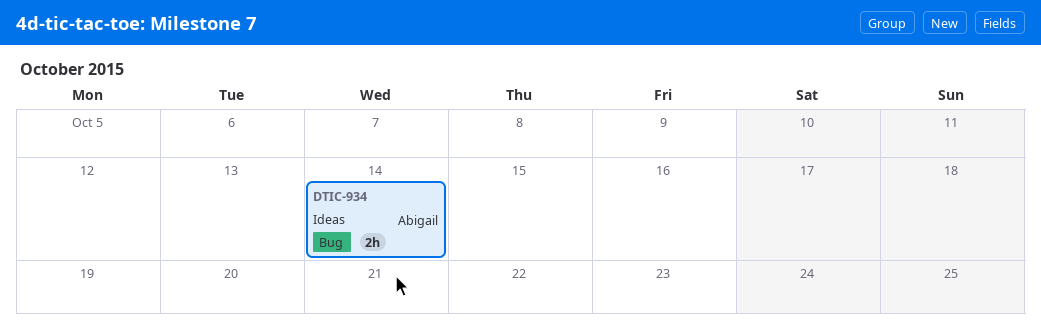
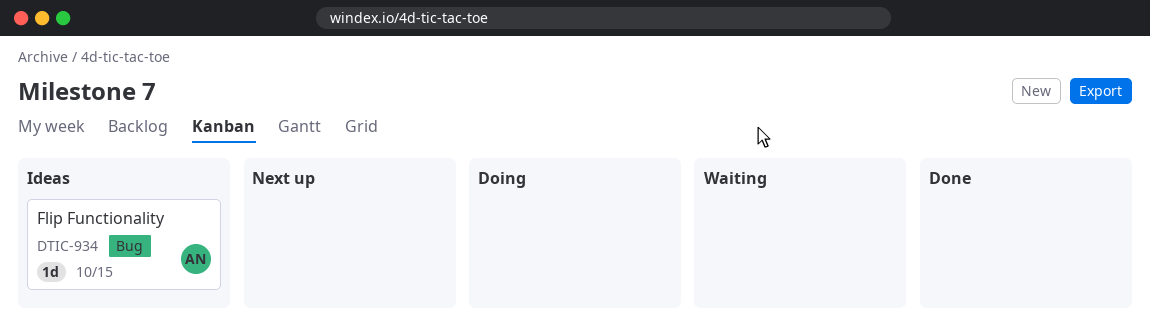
DTIC-934, estimate: 2h -> 1d
DTIC-934, due: Oct 14 -> Oct 15

